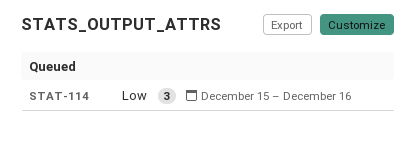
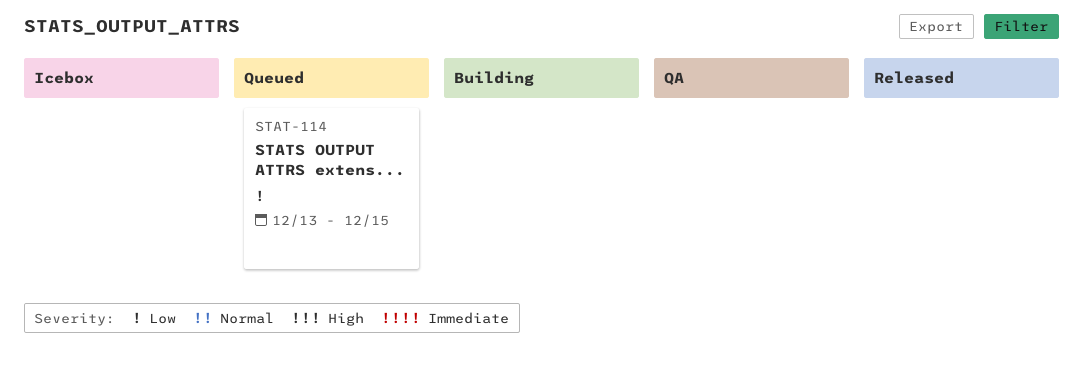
STAT-114, start: Dec 15 -> Dec 13
STAT-114, due: Dec 16 -> Dec 15

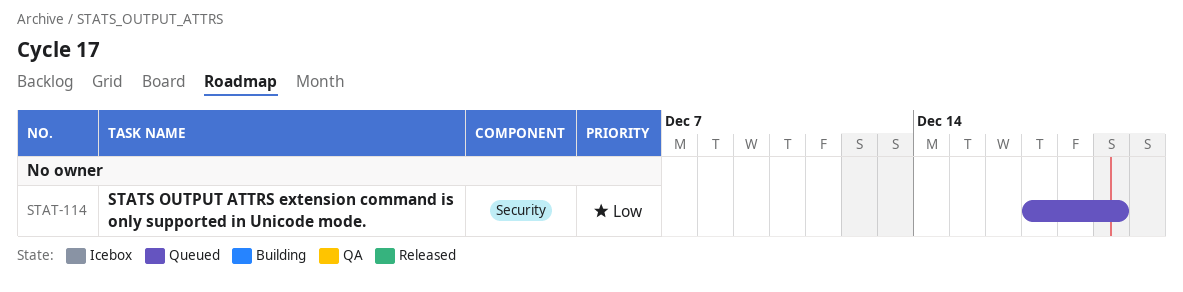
STAT-114, start: Dec 13 -> Dec 17
STAT-114, due: Dec 15 -> Dec 19

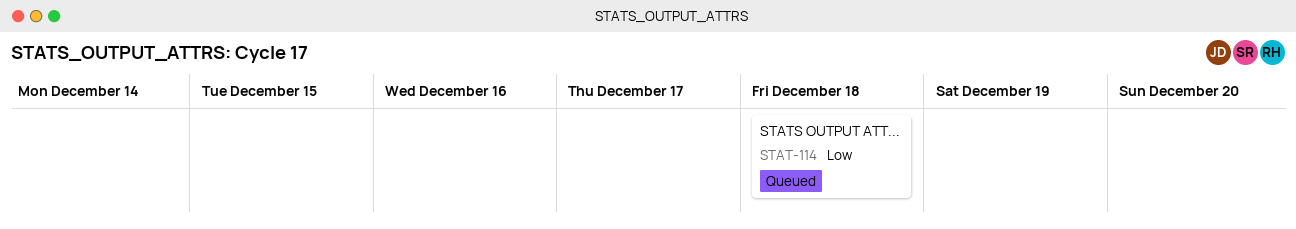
STAT-114, due: Dec 19 -> Dec 18

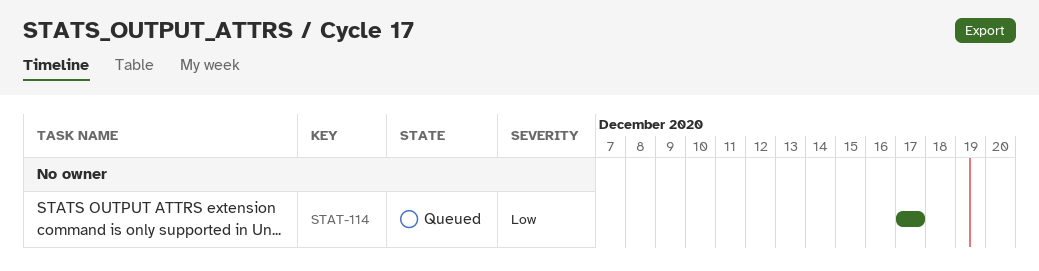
STAT-114, due: Dec 18 -> Dec 17

